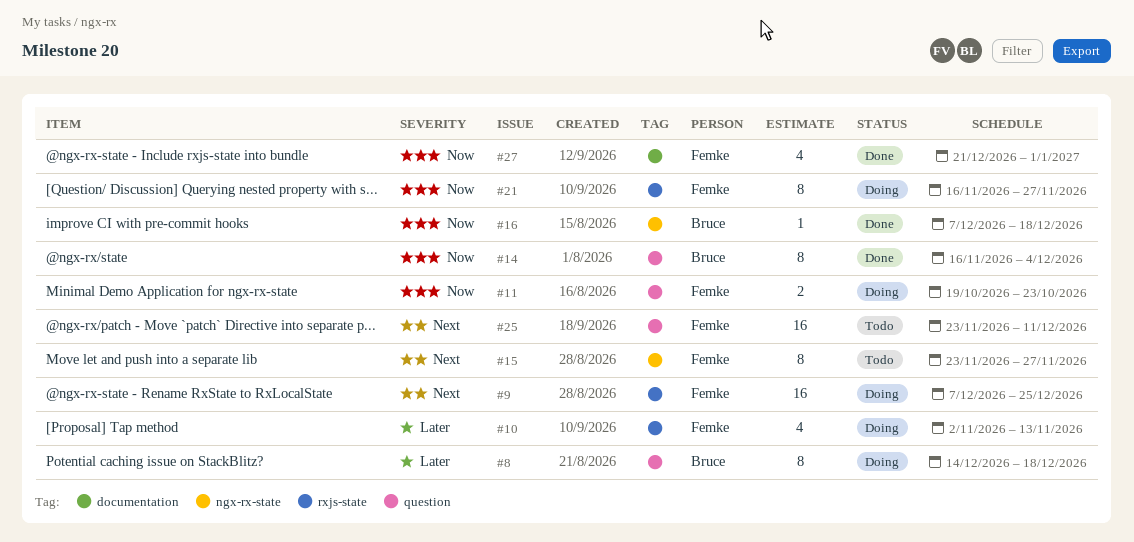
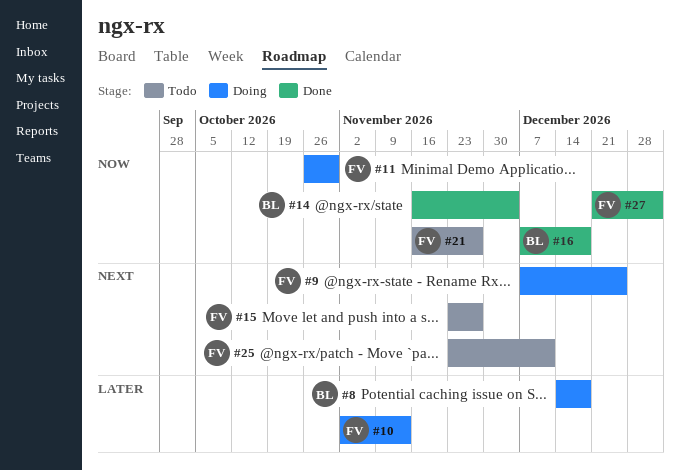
#11, start: Oct 19 -> Oct 26
#11, due: Oct 23 -> Oct 30
#21, status: Doing -> Todo

